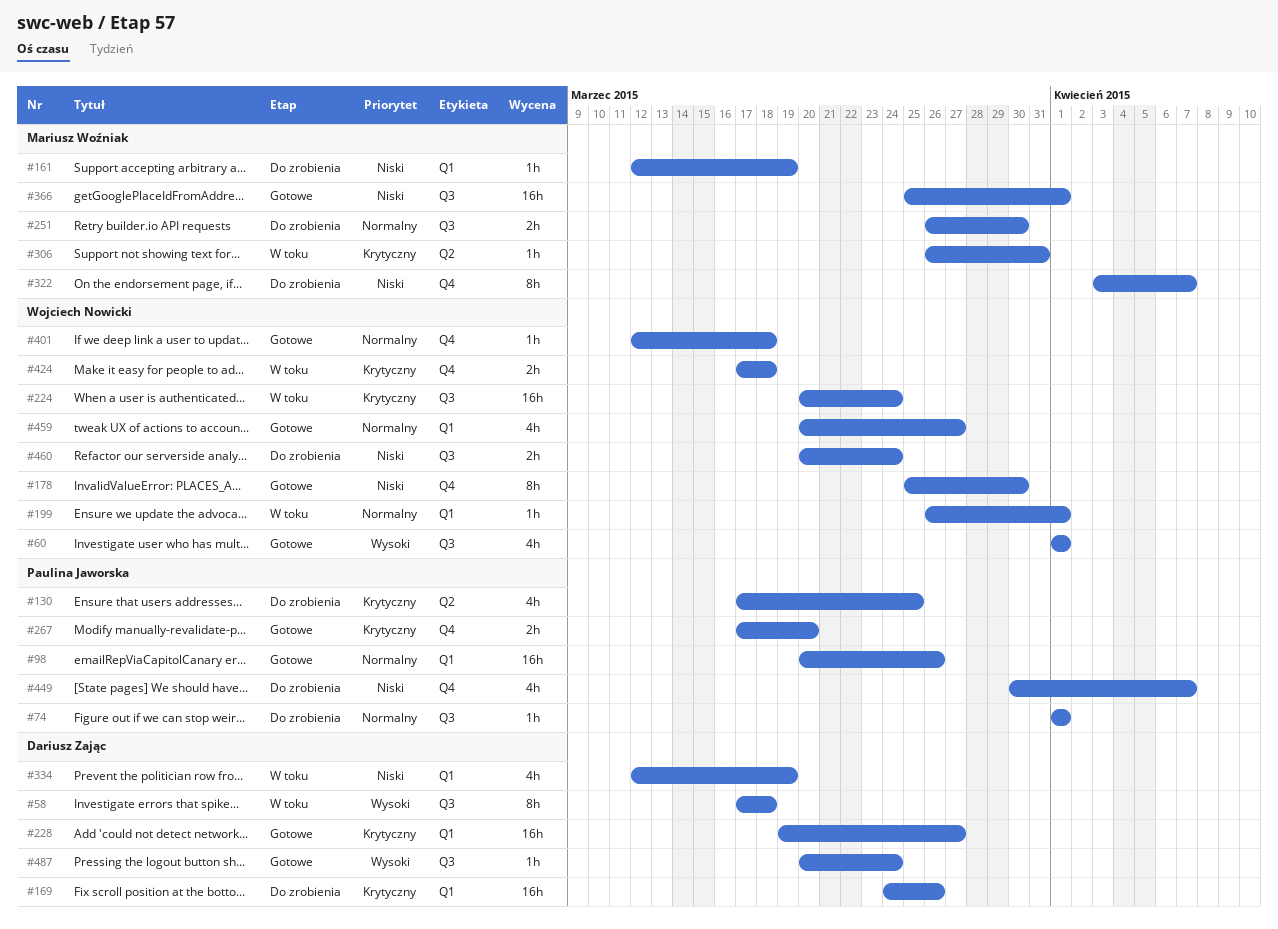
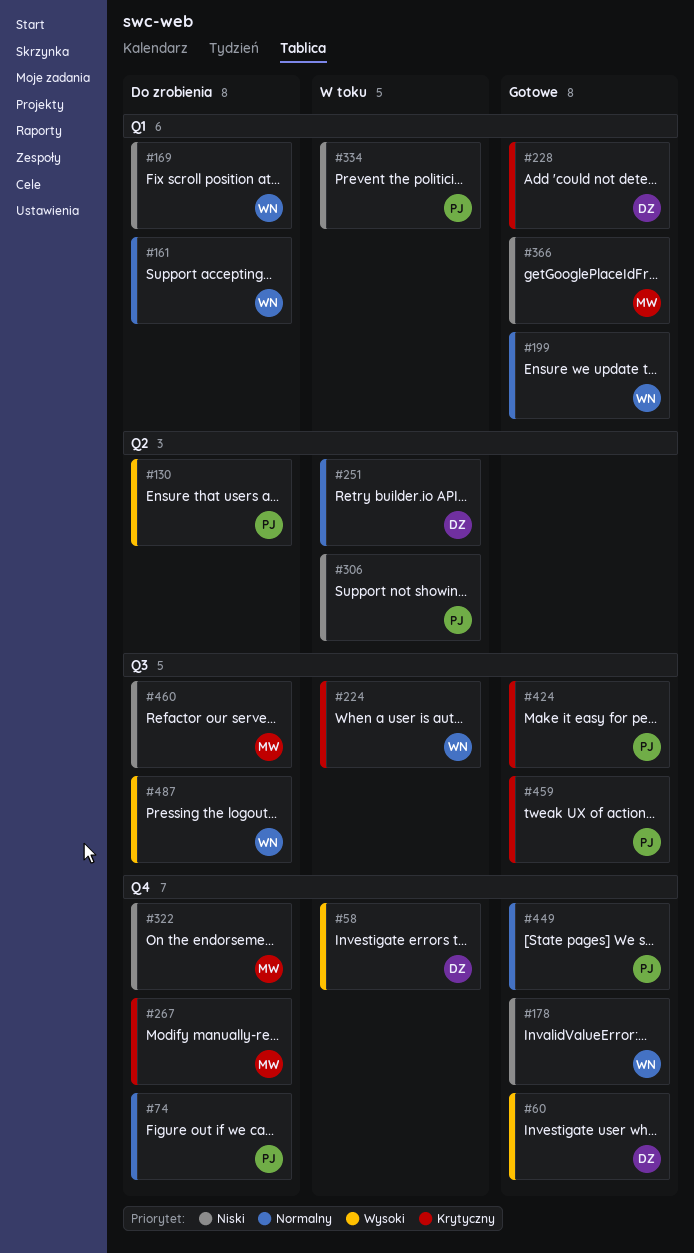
#58, label: Q3 -> Q4
#60, owner: Wojciech Nowicki -> Dariusz Zając
#60, label: Q3 -> Q4
#74, label: Q3 -> Q4
#98: present -> none
#130, priority: Krytyczny -> Wysoki
#161, owner: Mariusz Woźniak -> Wojciech Nowicki
#161, priority: Niski -> Normalny
#169, owner: Dariusz Zając -> Wojciech Nowicki
#169, priority: Krytyczny -> Niski
#199, status: W toku -> Gotowe
#251, status: Do zrobienia -> W toku
#251, owner: Mariusz Woźniak -> Dariusz Zając
#251, label: Q3 -> Q2
#267, status: Gotowe -> Do zrobienia
#267, owner: Paulina Jaworska -> Mariusz Woźniak
#306, owner: Mariusz Woźniak -> Paulina Jaworska
#306, priority: Krytyczny -> Niski
#334, owner: Dariusz Zając -> Paulina Jaworska
#366, label: Q3 -> Q1
#401: present -> none
#424, status: W toku -> Gotowe
#424, owner: Wojciech Nowicki -> Paulina Jaworska
#424, label: Q4 -> Q3
#449, status: Do zrobienia -> Gotowe
#449, priority: Niski -> Normalny
#459, owner: Wojciech Nowicki -> Paulina Jaworska
#459, priority: Normalny -> Krytyczny
#459, label: Q1 -> Q3
#460, owner: Wojciech Nowicki -> Mariusz Woźniak
#487, status: Gotowe -> Do zrobienia
#487, owner: Dariusz Zając -> Wojciech Nowicki

